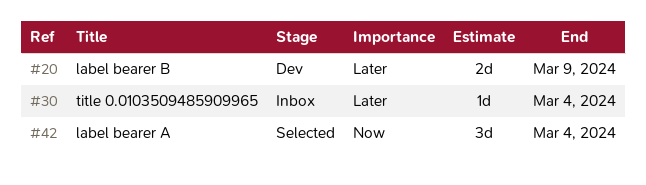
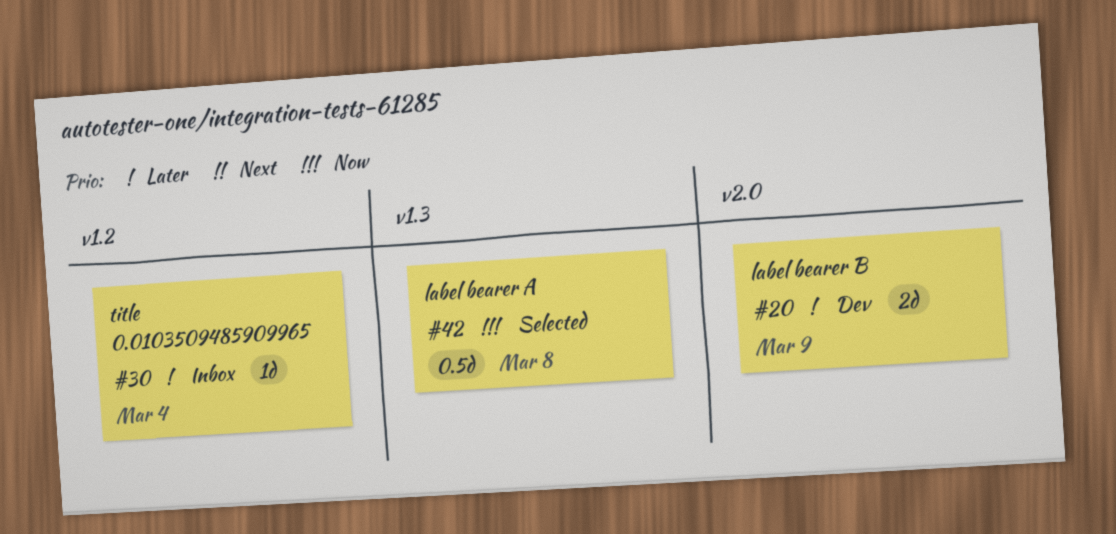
#42, estimate: 3d -> 0.5d
#42, due: Mar 4 -> Mar 8

